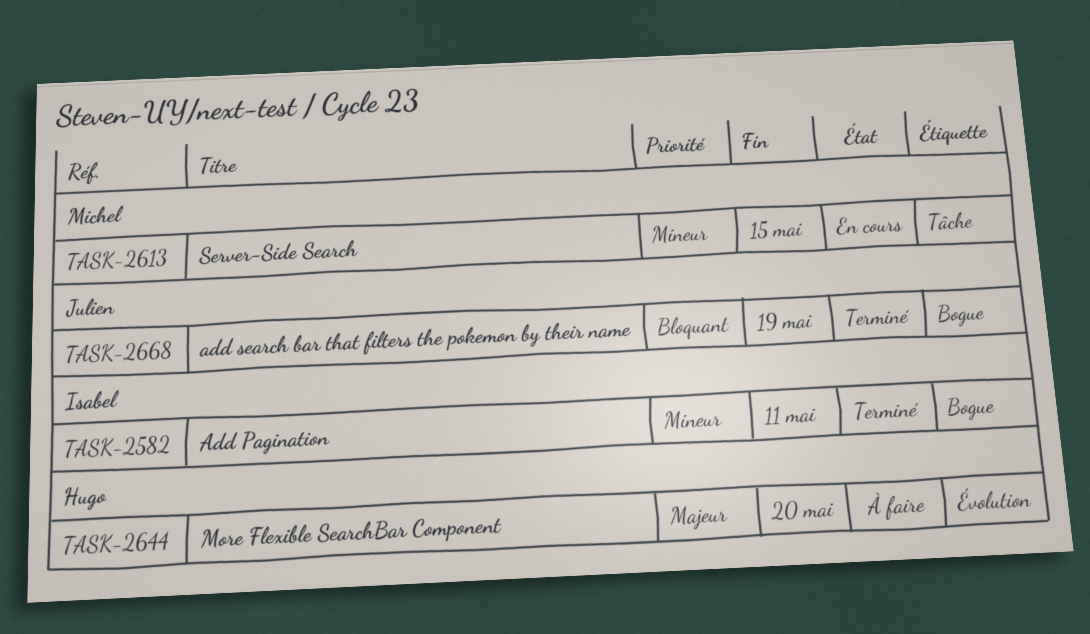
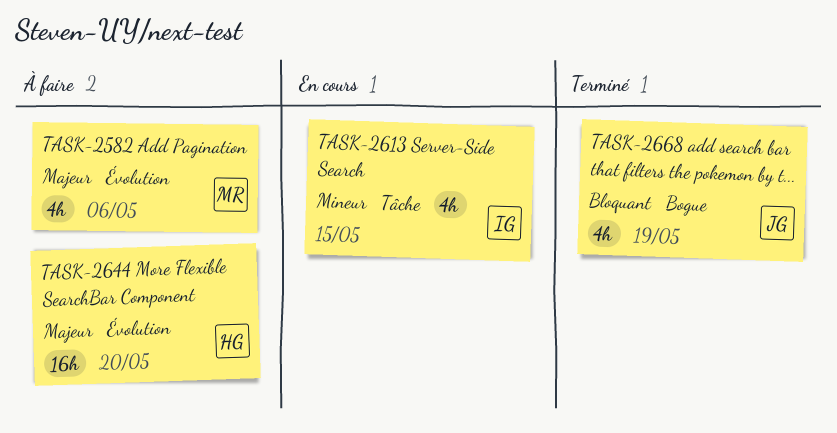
TASK-2582, status: Terminé -> À faire
TASK-2582, owner: Isabel -> Michel
TASK-2582, priority: Mineur -> Majeur
TASK-2582, label: Bogue -> Évolution
TASK-2582, due: May 11 -> May 6
TASK-2613, owner: Michel -> Isabel

